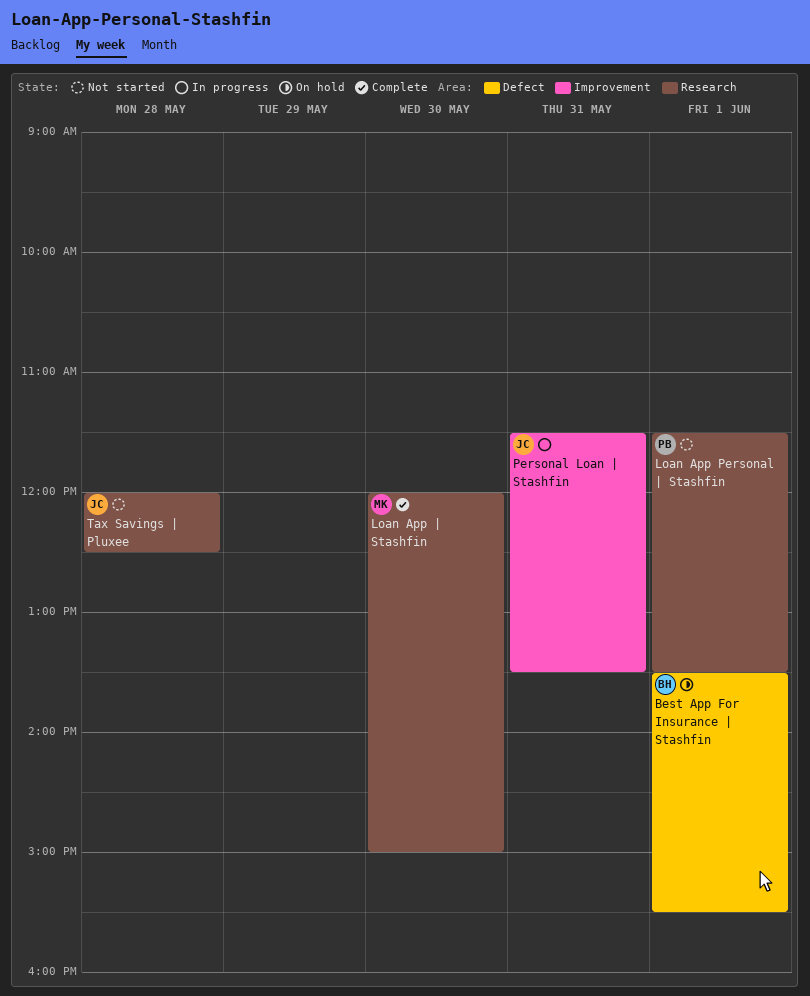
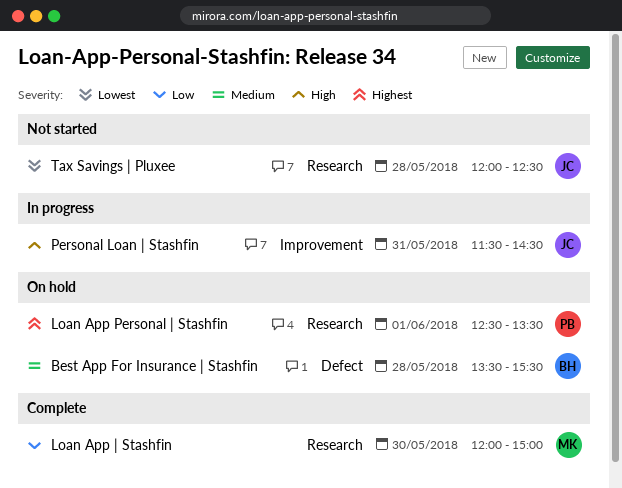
Best App For Insurance | Stashfin, day: Jun 1 -> May 28
Loan App Personal | Stashfin, status: Not started -> On hold
Loan App Personal | Stashfin, begins: 11:30 -> 12:30
Personal Loan | Stashfin, ends: 13:30 -> 14:30

